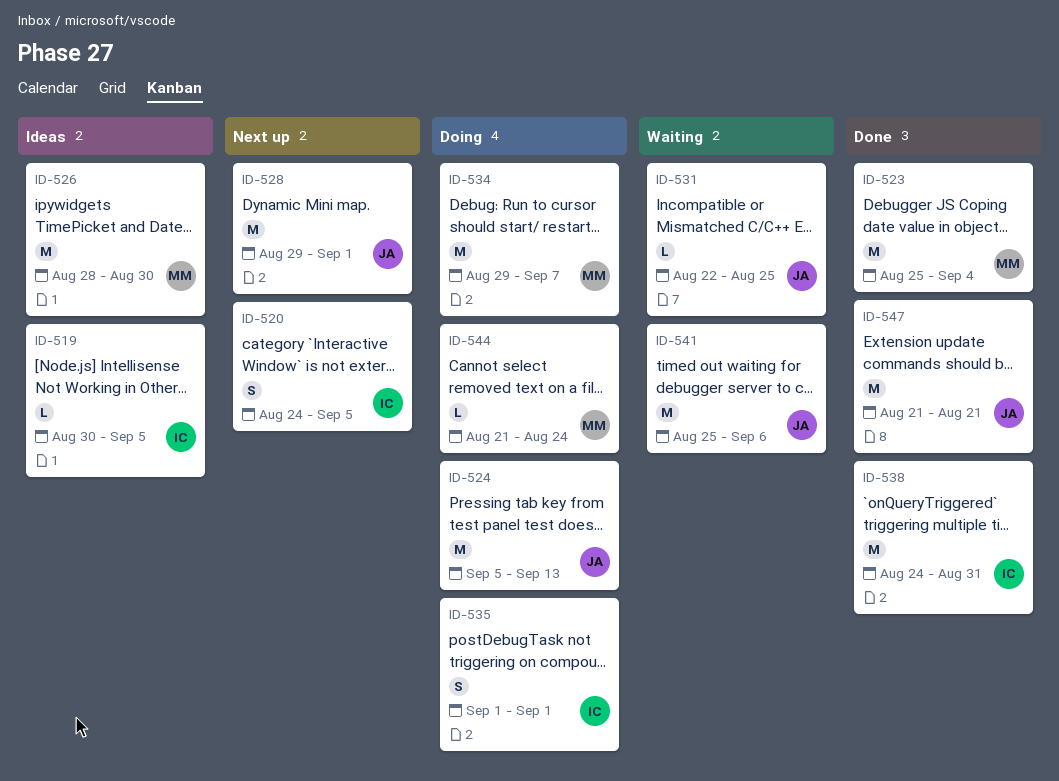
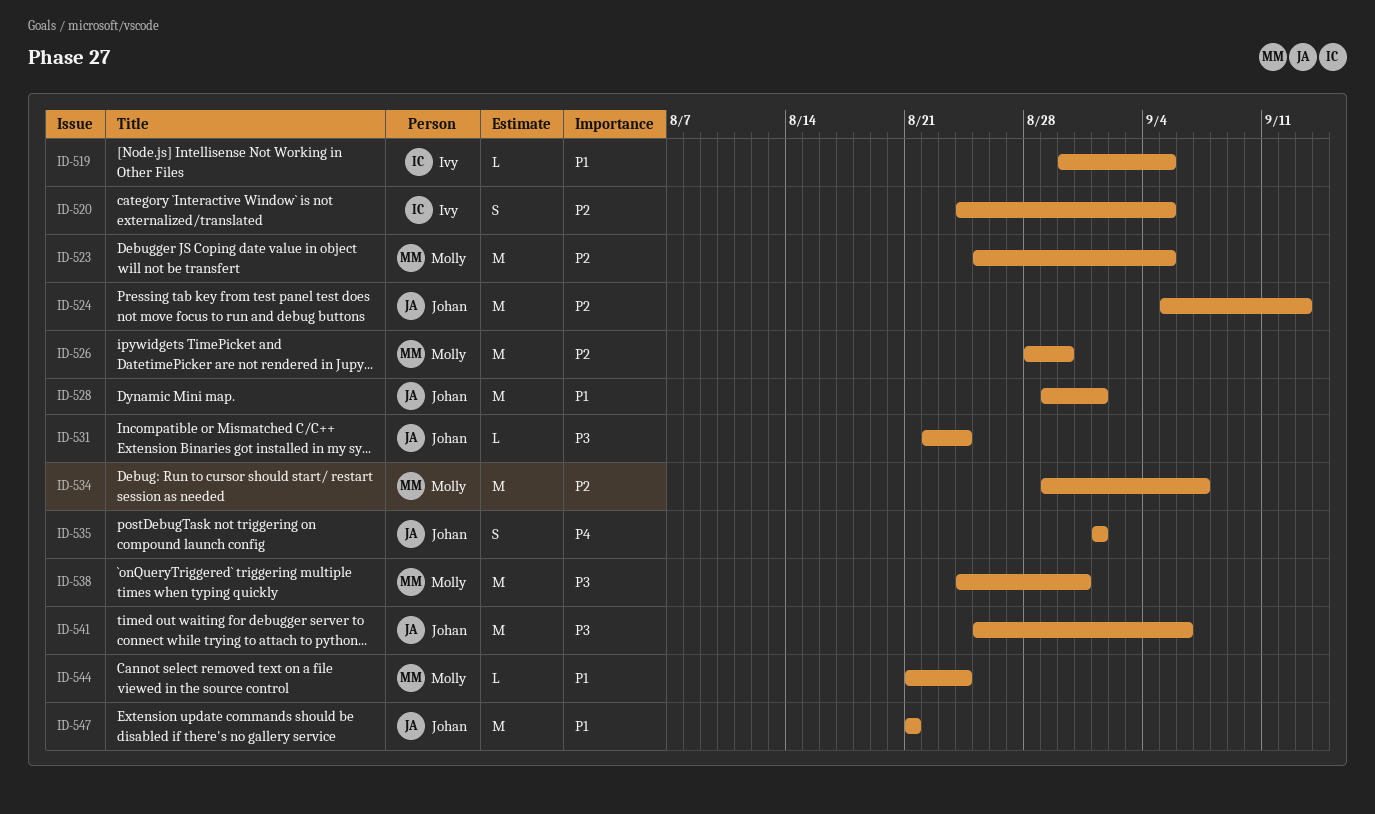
ID-523, due: Sep 4 -> Sep 5
ID-531, due: Aug 25 -> Aug 24
ID-535, owner: Ivy -> Johan
ID-538, owner: Ivy -> Molly

